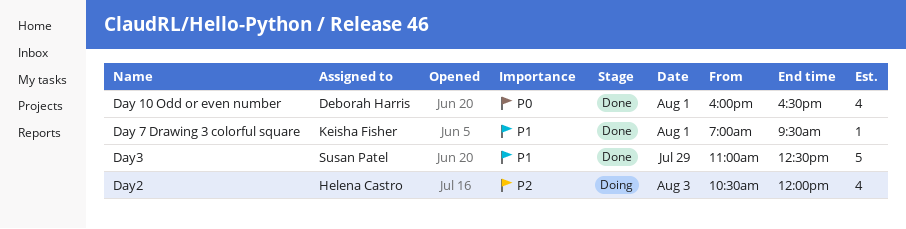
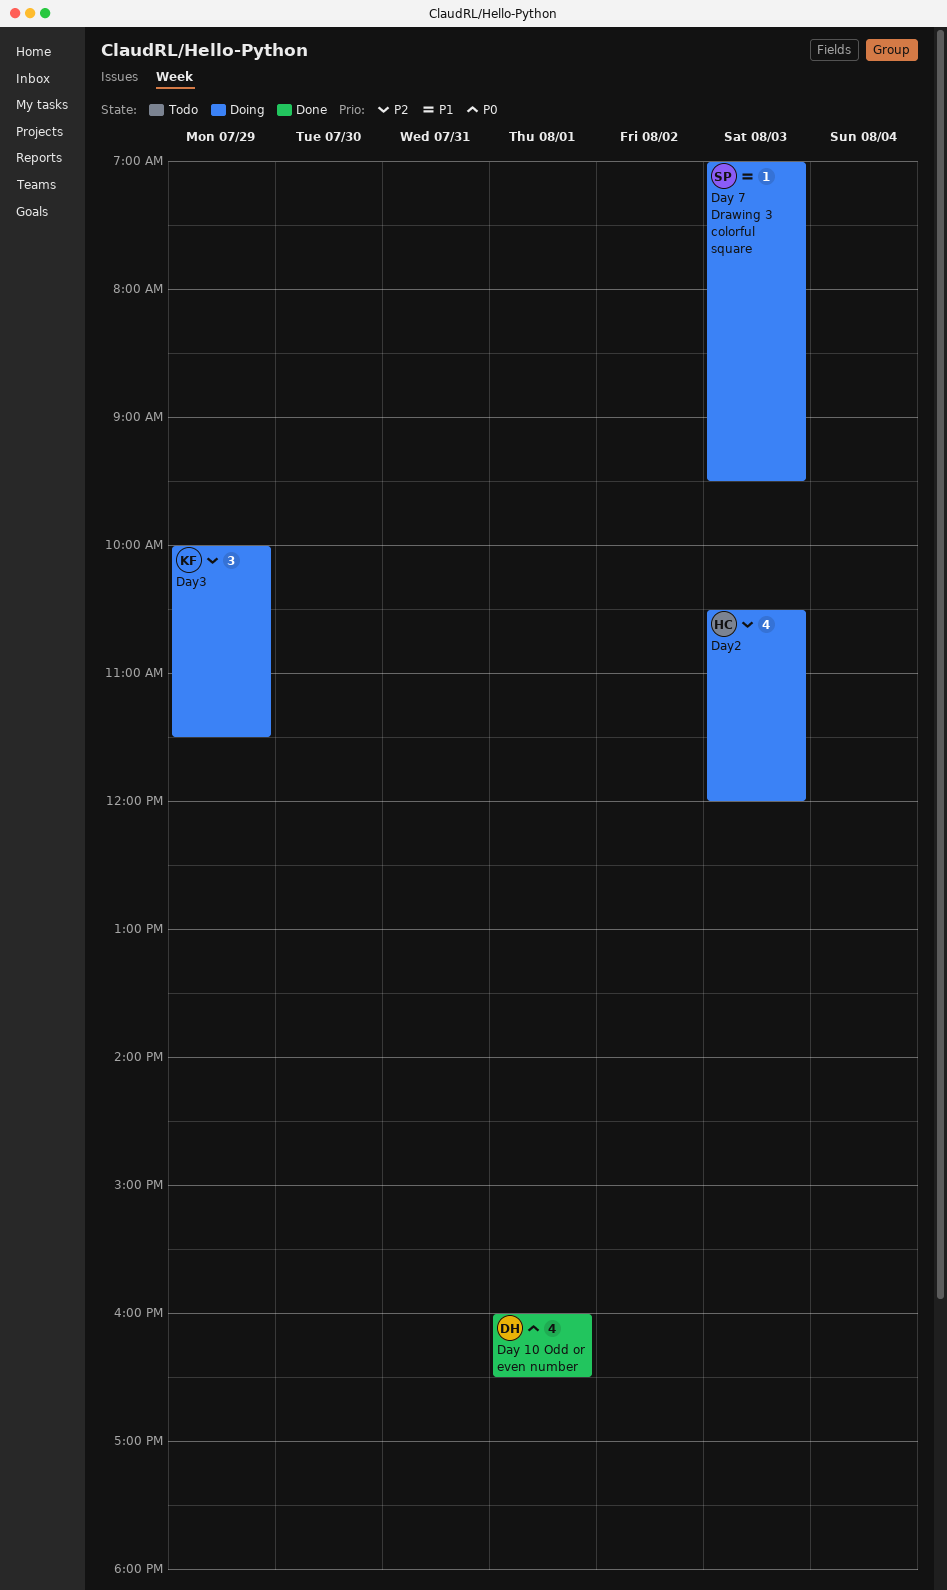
Day 7 Drawing 3 colorful square, status: Done -> Doing
Day 7 Drawing 3 colorful square, owner: Keisha Fisher -> Susan Patel
Day 7 Drawing 3 colorful square, day: Aug 1 -> Aug 3
Day3, status: Done -> Doing
Day3, owner: Susan Patel -> Keisha Fisher
Day3, priority: P1 -> P2
Day3, estimate: 5 -> 3
Day3, begins: 11:00 -> 10:00
Day3, ends: 12:30 -> 11:30

